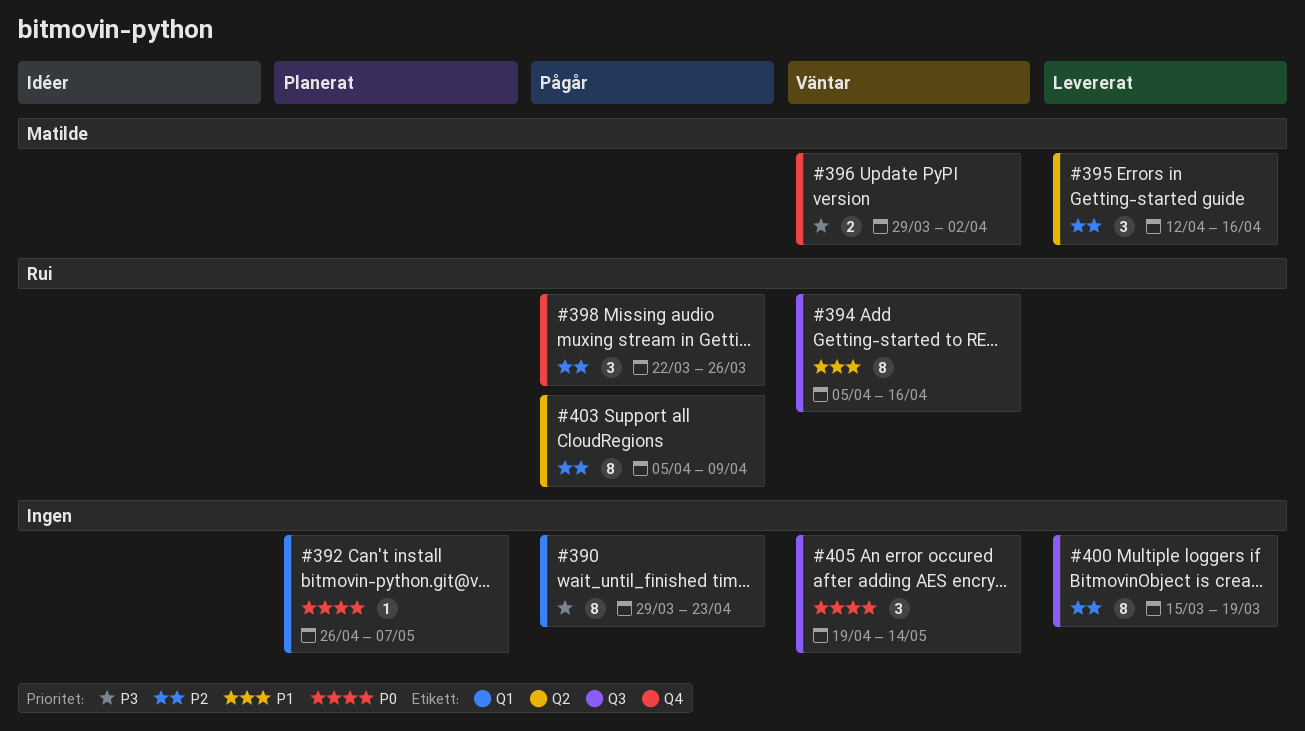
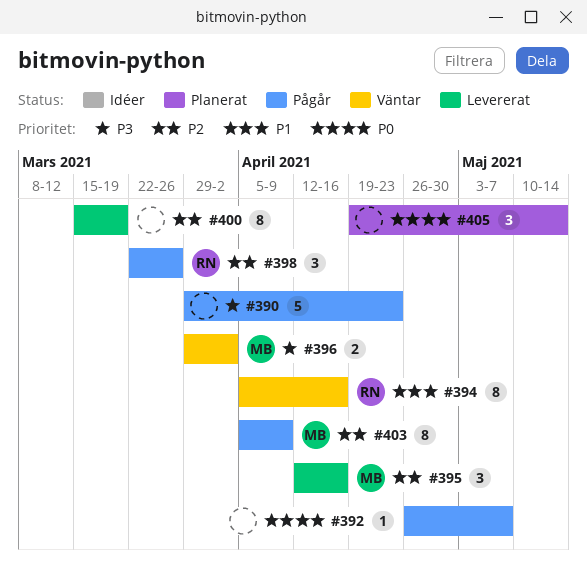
#390, estimate: 8 -> 5
#392, status: Planerat -> Pågår
#403, owner: Rui -> Matilde
#405, status: Väntar -> Planerat

